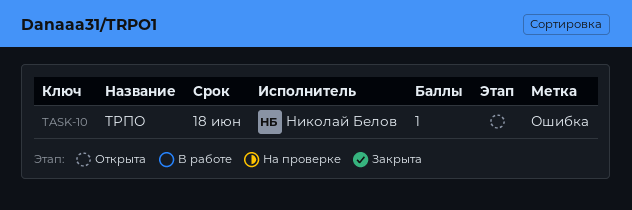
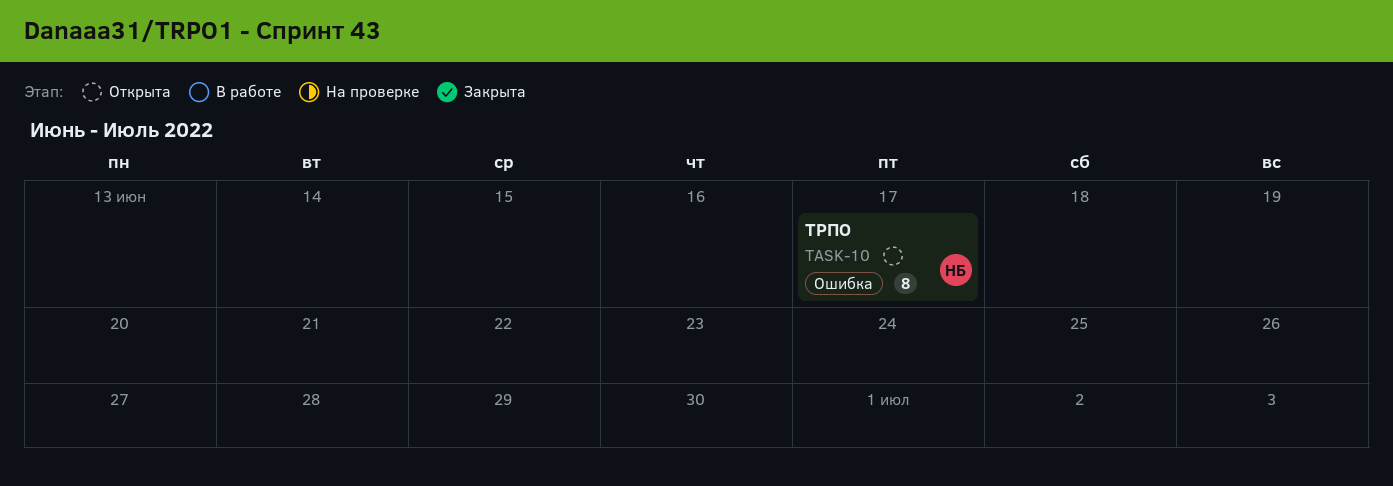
TASK-10, estimate: 1 -> 8
TASK-10, due: Jun 18 -> Jun 17

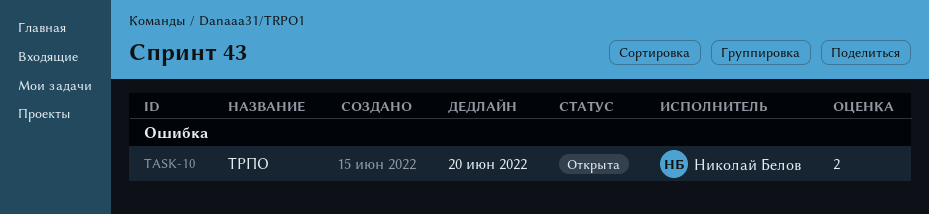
TASK-10, estimate: 8 -> 2
TASK-10, due: Jun 17 -> Jun 20

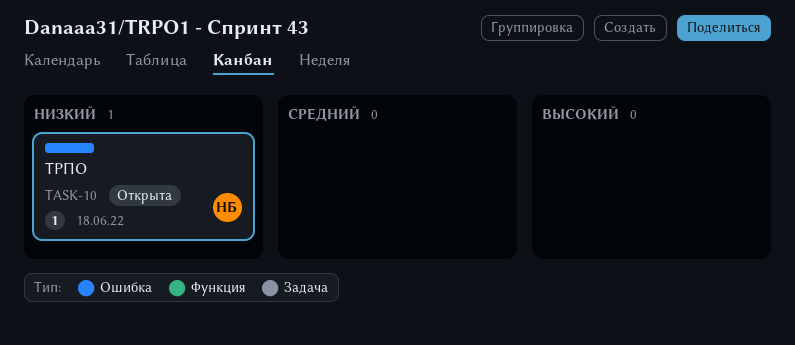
TASK-10, estimate: 2 -> 1
TASK-10, due: Jun 20 -> Jun 18

